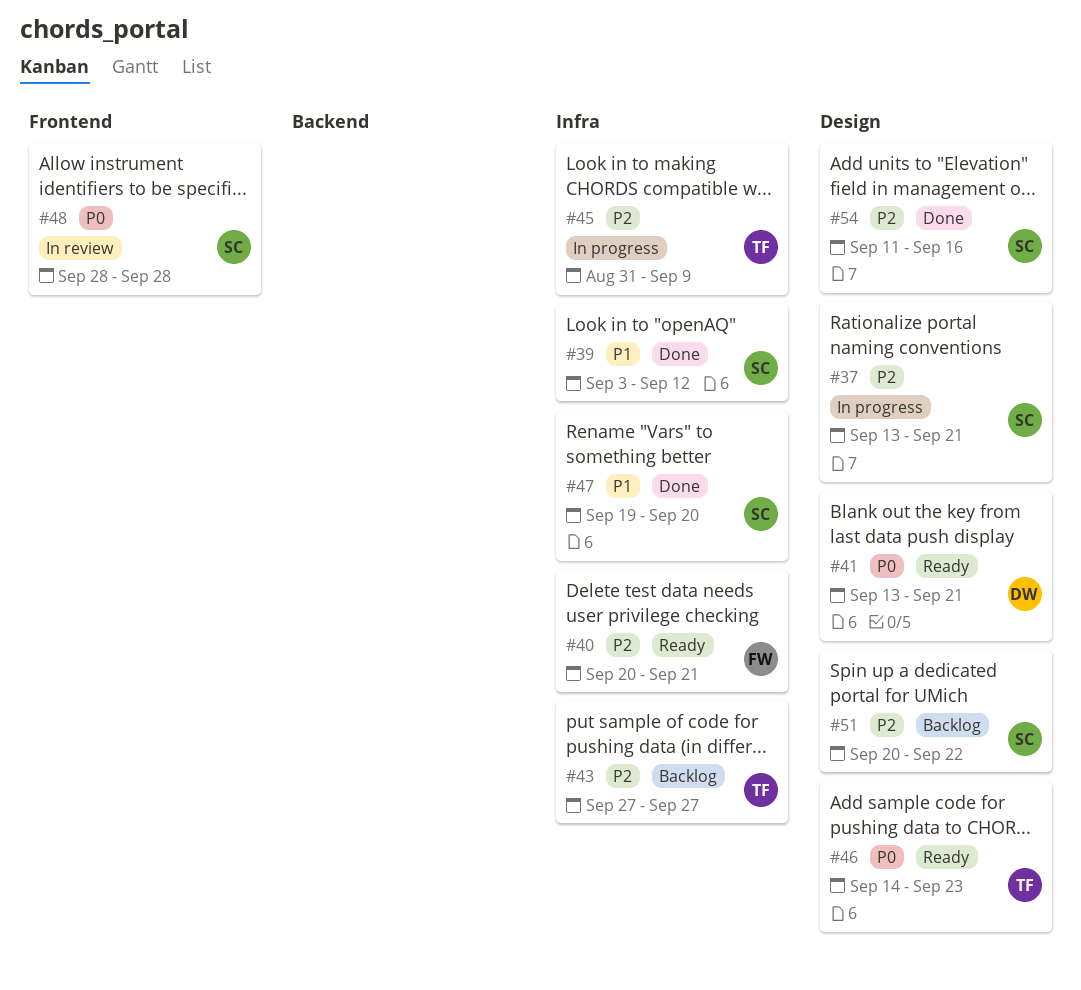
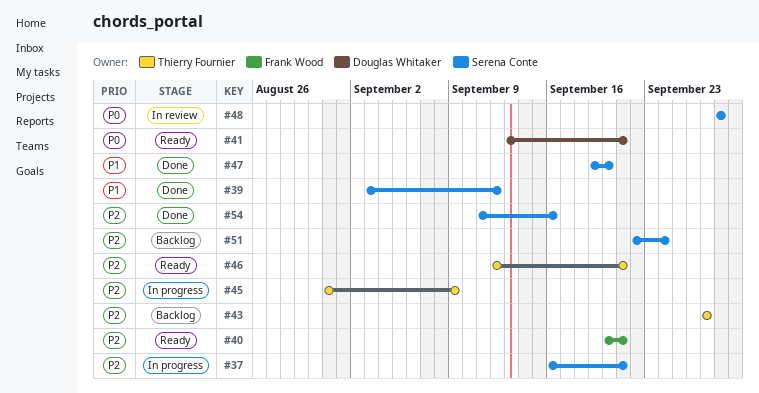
#37, start: Sep 13 -> Sep 16
#46, priority: P0 -> P2
#46, start: Sep 14 -> Sep 12
#46, due: Sep 23 -> Sep 21
#51, start: Sep 20 -> Sep 22
#51, due: Sep 22 -> Sep 24

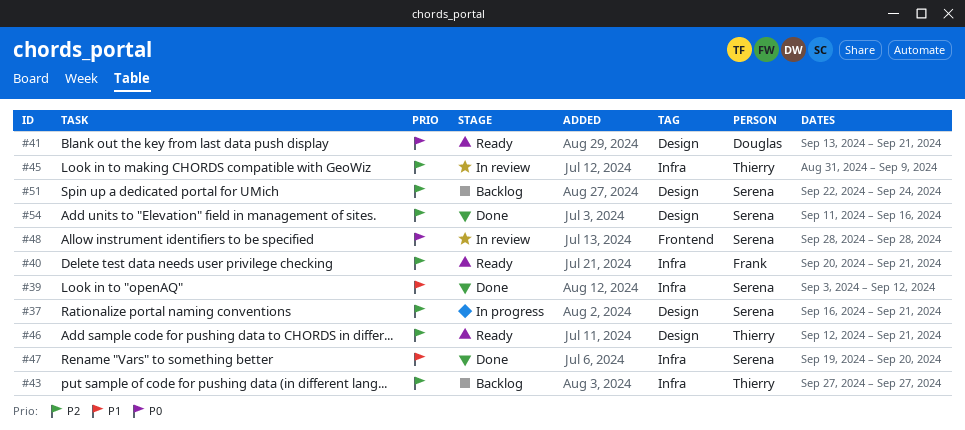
#45, status: In progress -> In review

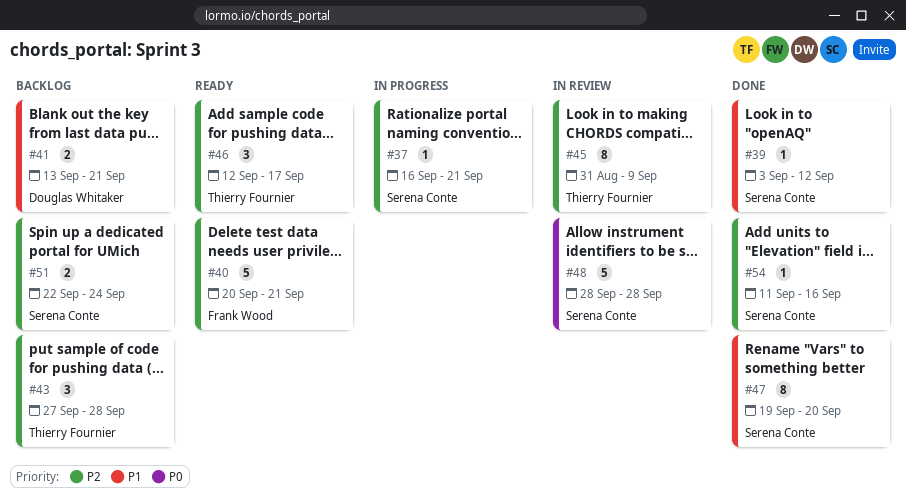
#41, status: Ready -> Backlog
#41, priority: P0 -> P1
#43, due: Sep 27 -> Sep 28
#46, due: Sep 21 -> Sep 17

